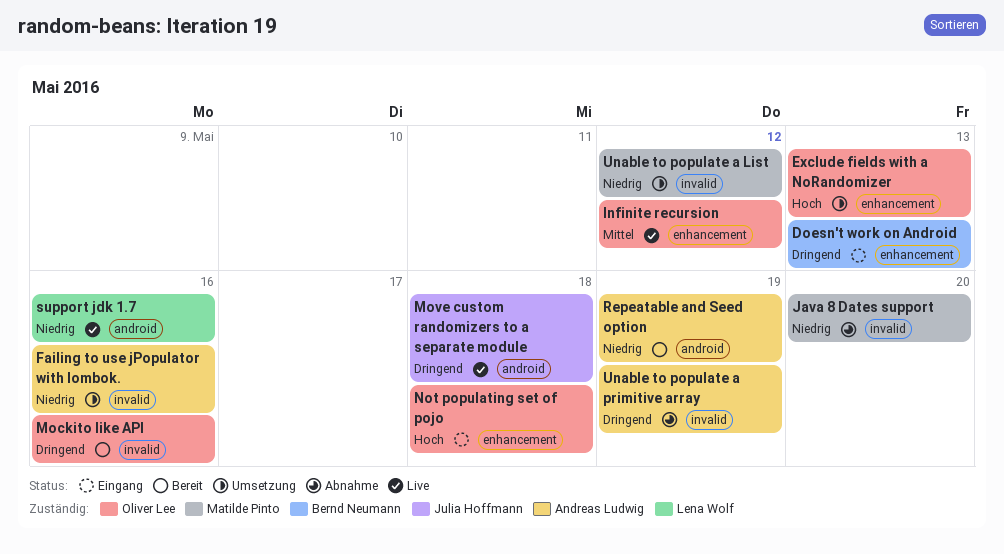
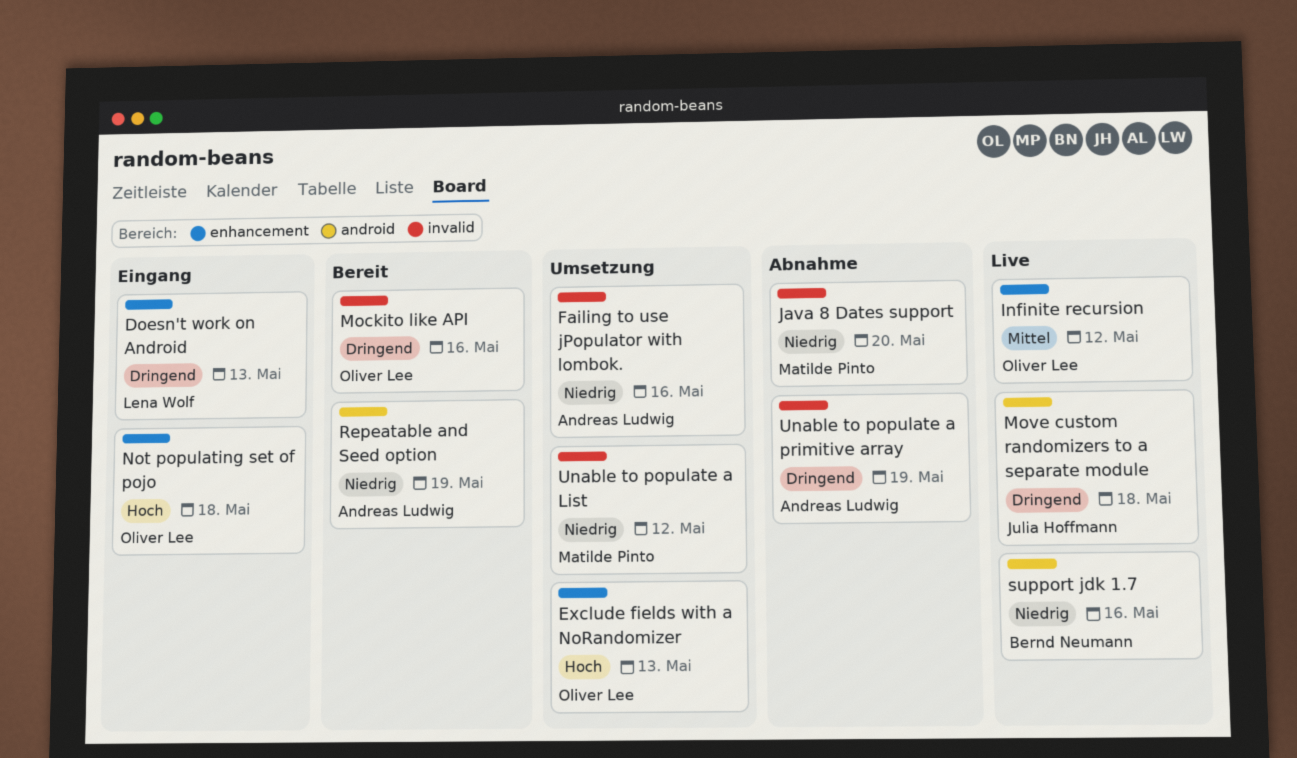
Doesn't work on Android, owner: Bernd Neumann -> Lena Wolf
support jdk 1.7, owner: Lena Wolf -> Bernd Neumann

